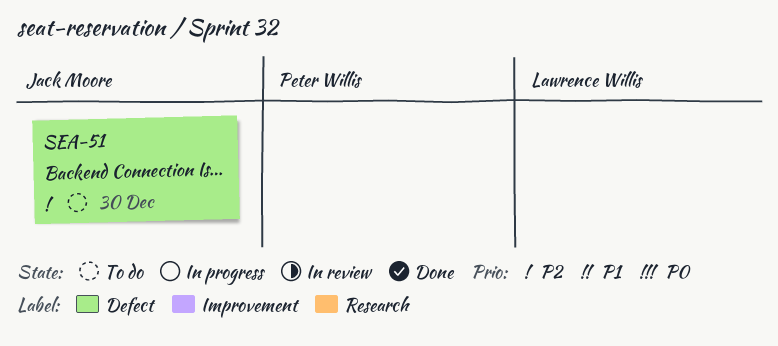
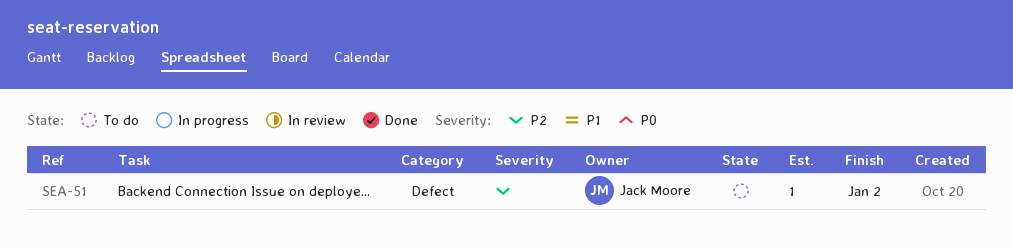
SEA-51, due: Dec 30 -> Jan 2

